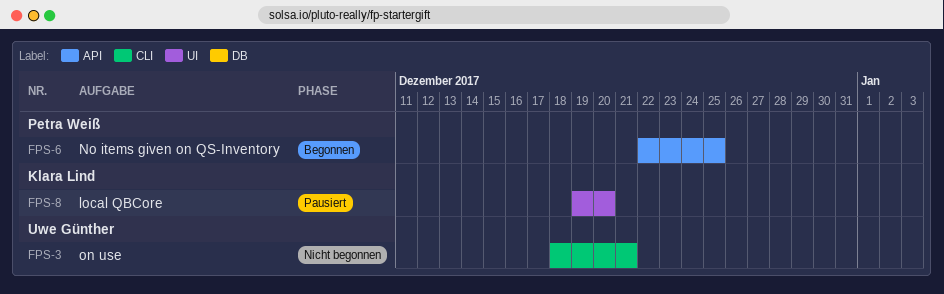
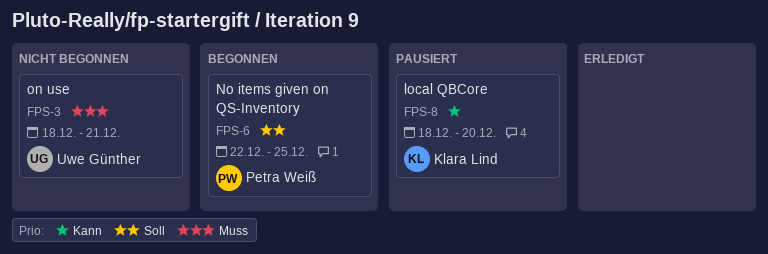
FPS-8, start: Dec 19 -> Dec 18

